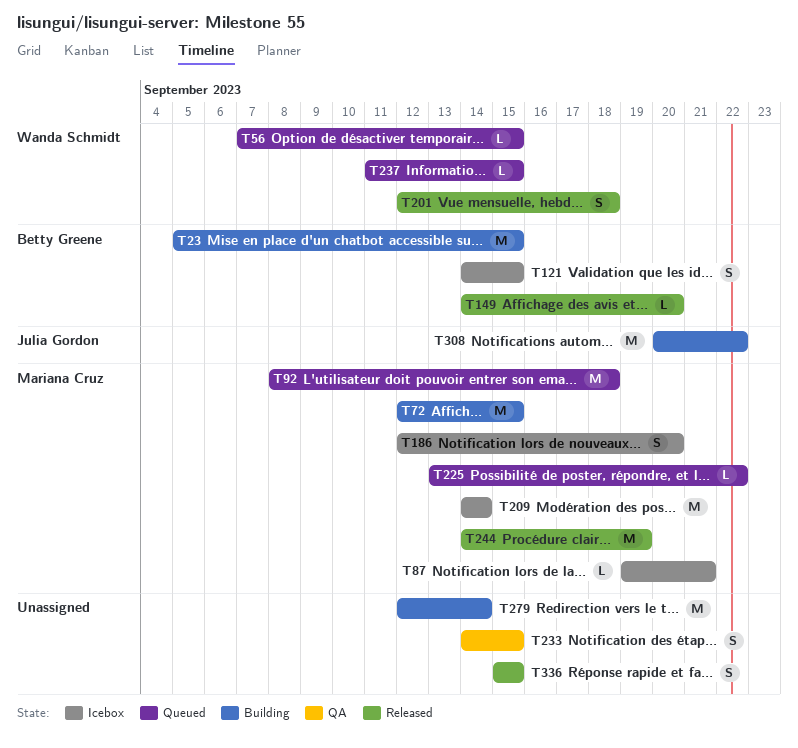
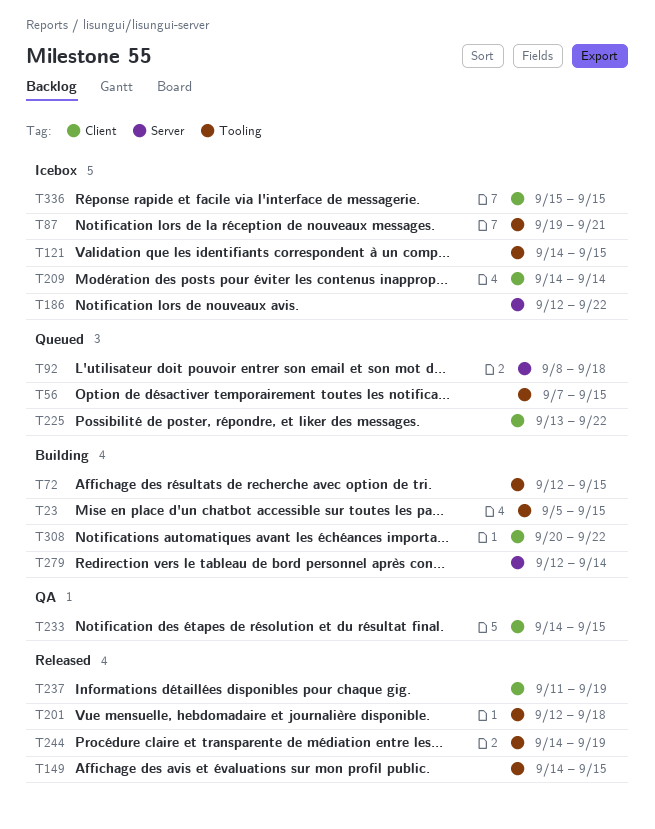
T149, due: Sep 20 -> Sep 15
T186, due: Sep 20 -> Sep 22
T237, status: Queued -> Released
T237, due: Sep 15 -> Sep 19
T336, status: Released -> Icebox

